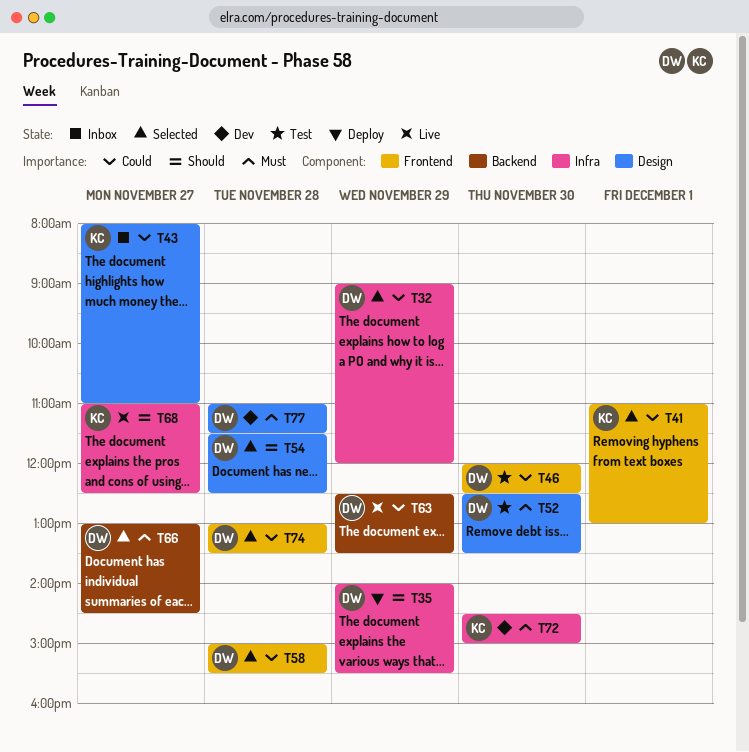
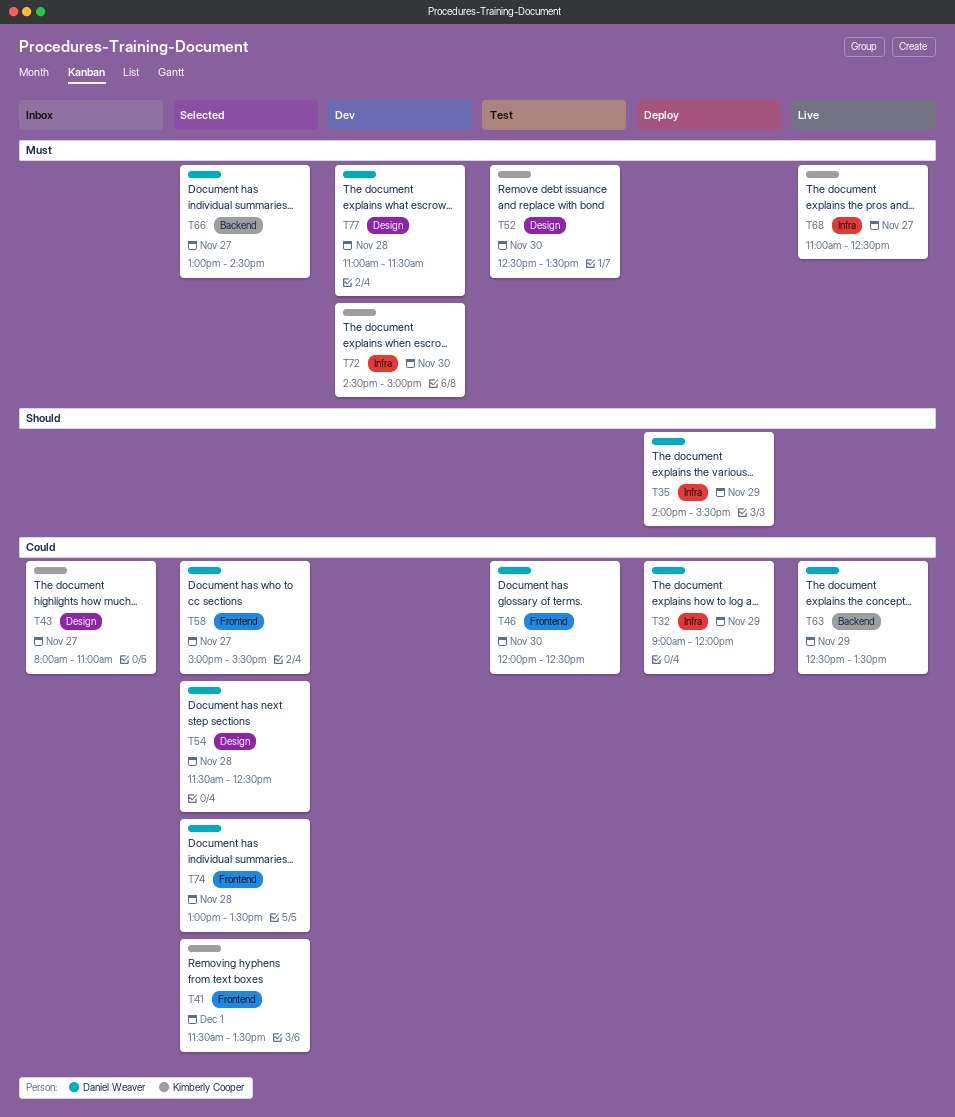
T32, status: Selected -> Deploy
T41, begins: 11:00 -> 11:30
T41, ends: 13:00 -> 13:30
T52, owner: Daniel Weaver -> Kimberly Cooper
T54, priority: Should -> Could
T58, day: Nov 28 -> Nov 27
T68, priority: Should -> Must

